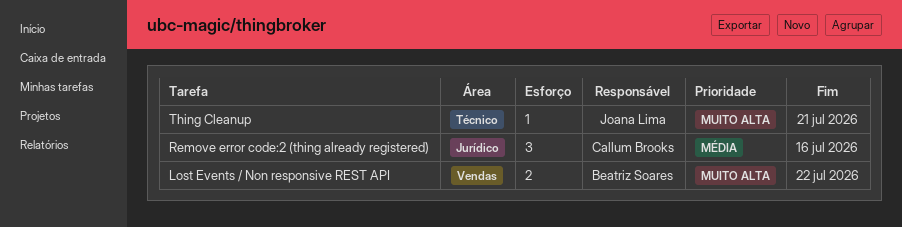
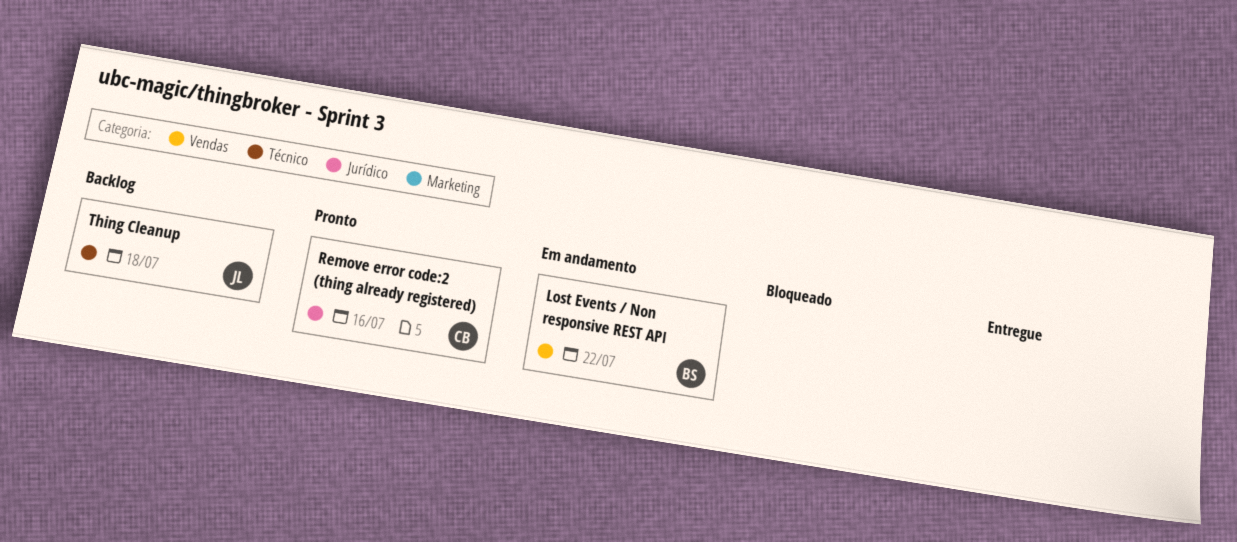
Thing Cleanup, due: Jul 21 -> Jul 18

